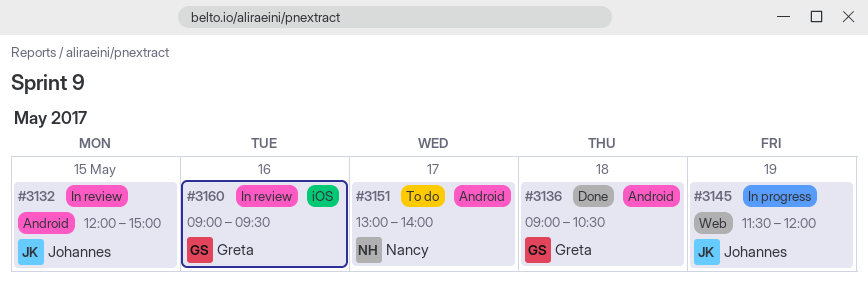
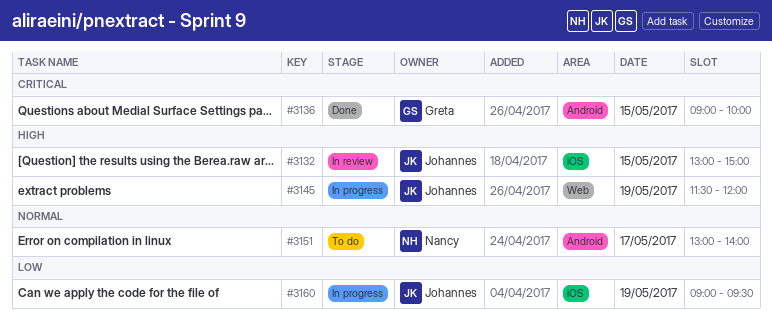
#3132, label: Android -> iOS
#3132, begins: 12:00 -> 13:00
#3136, day: May 18 -> May 15
#3136, ends: 10:30 -> 10:00
#3160, status: In review -> In progress
#3160, owner: Greta -> Johannes
#3160, day: May 16 -> May 19

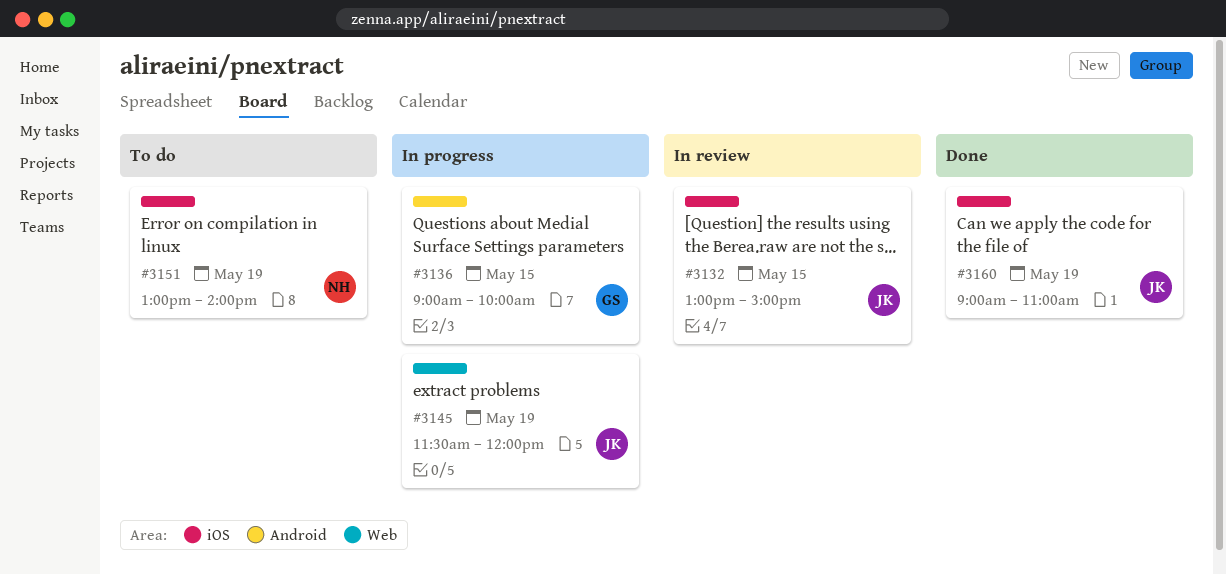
#3136, status: Done -> In progress
#3151, label: Android -> iOS
#3151, day: May 17 -> May 19
#3160, status: In progress -> Done
#3160, ends: 09:30 -> 11:00

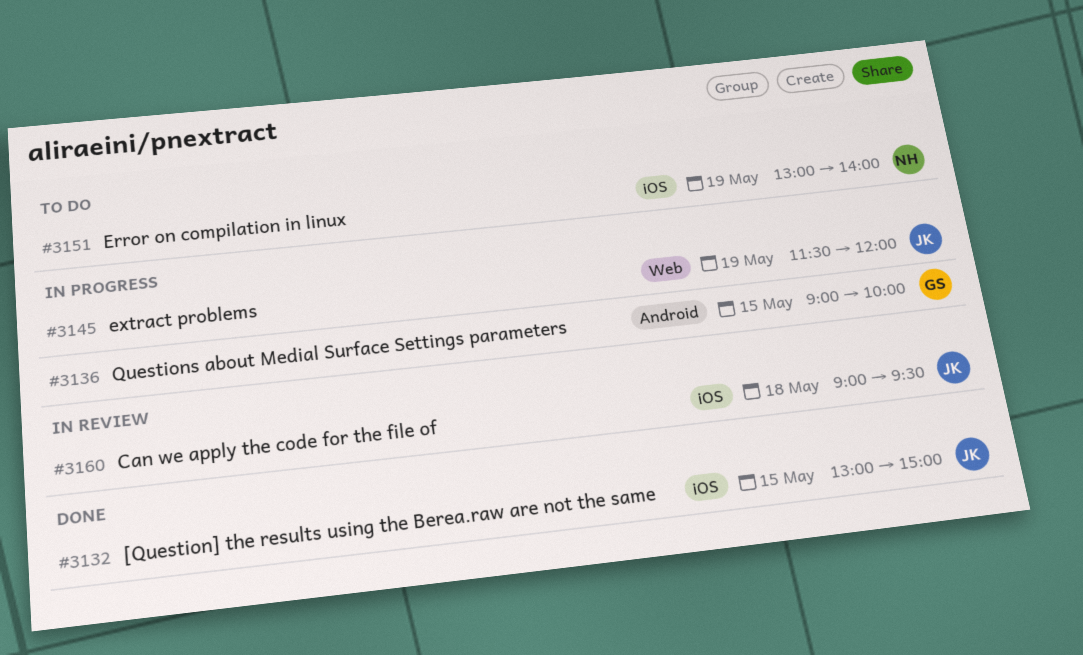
#3132, status: In review -> Done
#3160, status: Done -> In review
#3160, day: May 19 -> May 18
#3160, ends: 11:00 -> 09:30

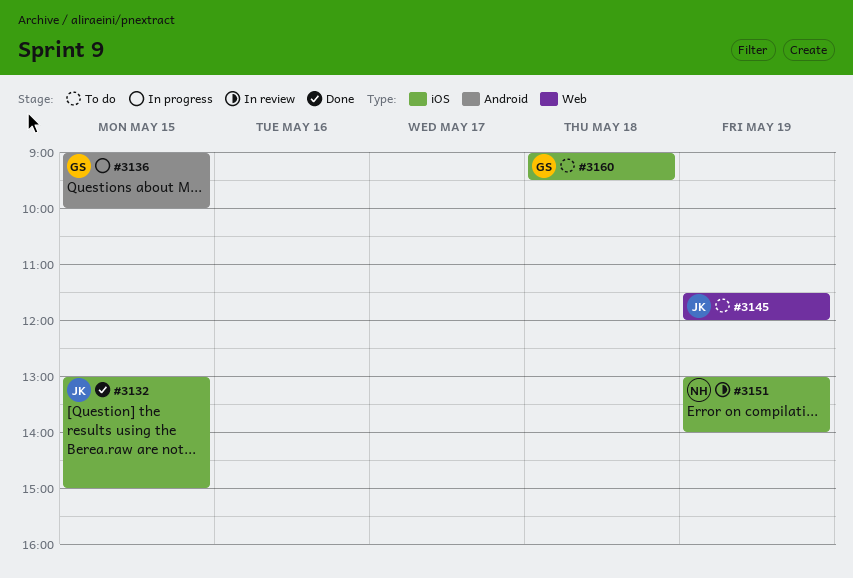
#3145, status: In progress -> To do
#3151, status: To do -> In review
#3160, status: In review -> To do
#3160, owner: JK -> GS

